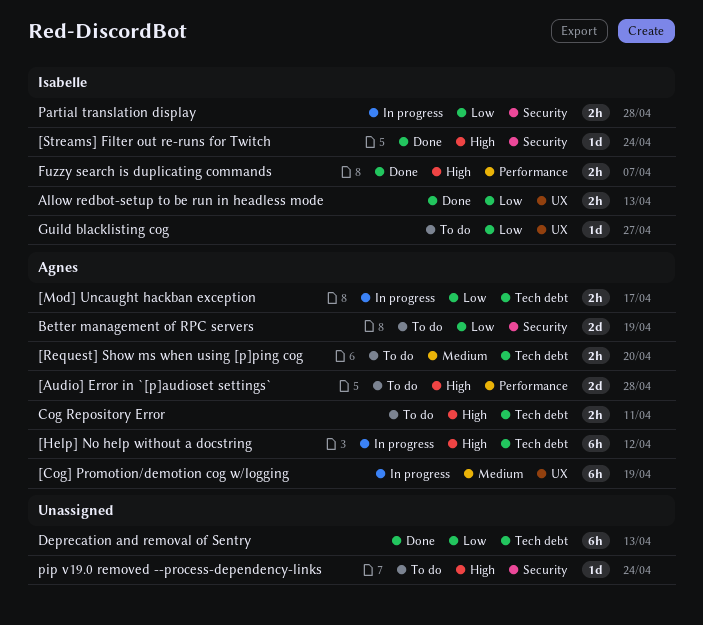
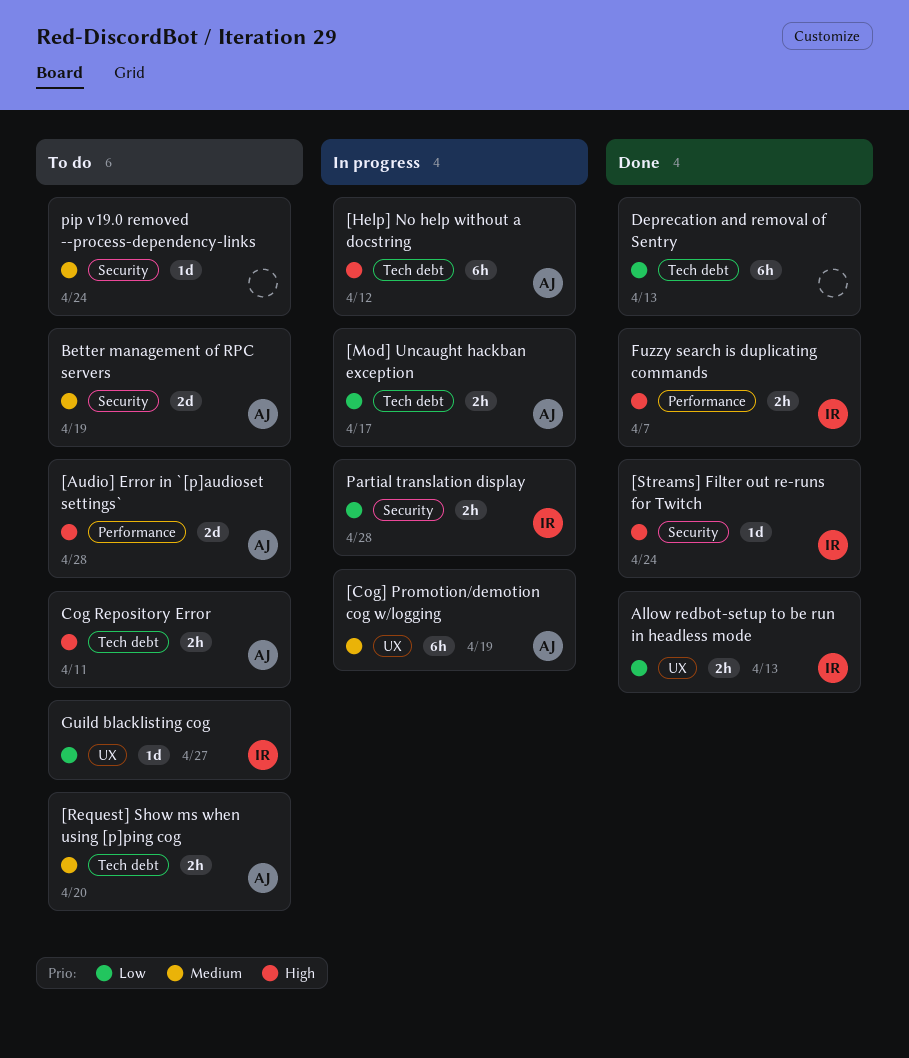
Better management of RPC servers, priority: Low -> Medium
pip v19.0 removed --process-dependency-links, priority: High -> Medium

